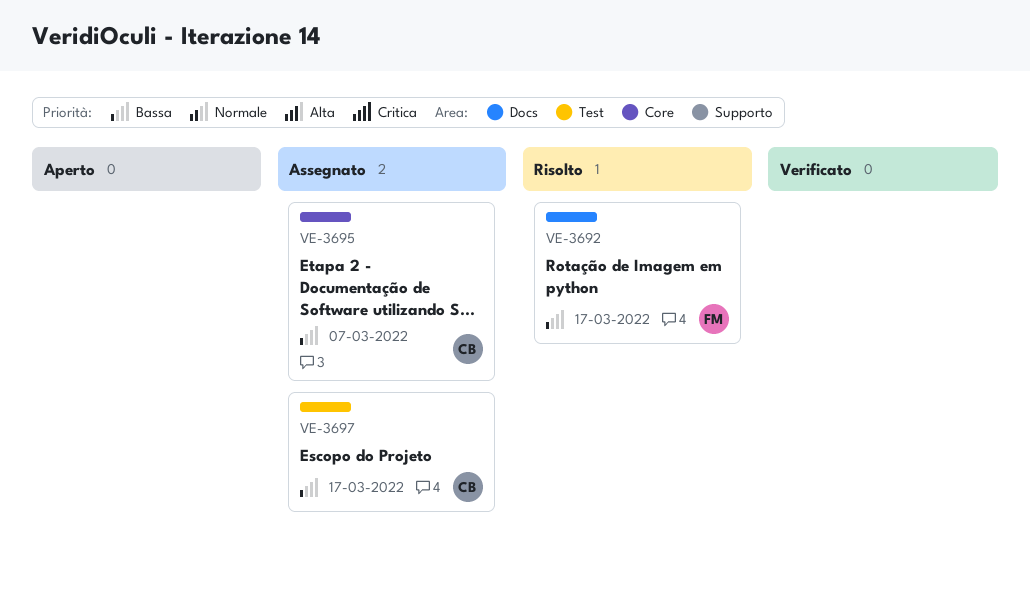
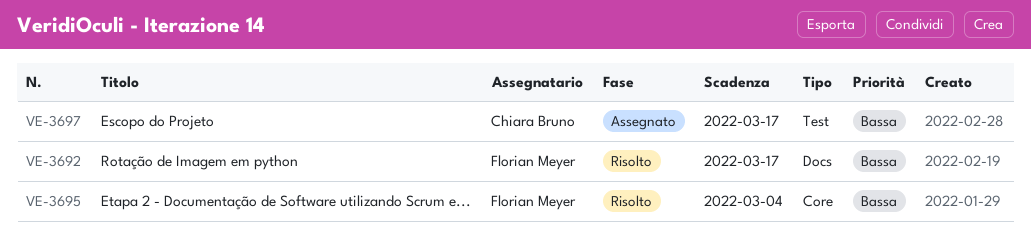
VE-3695, status: Assegnato -> Risolto
VE-3695, owner: Chiara Bruno -> Florian Meyer
VE-3695, due: Mar 7 -> Mar 4

